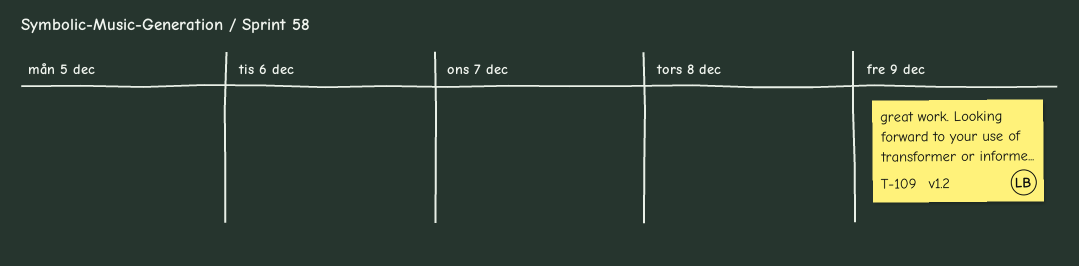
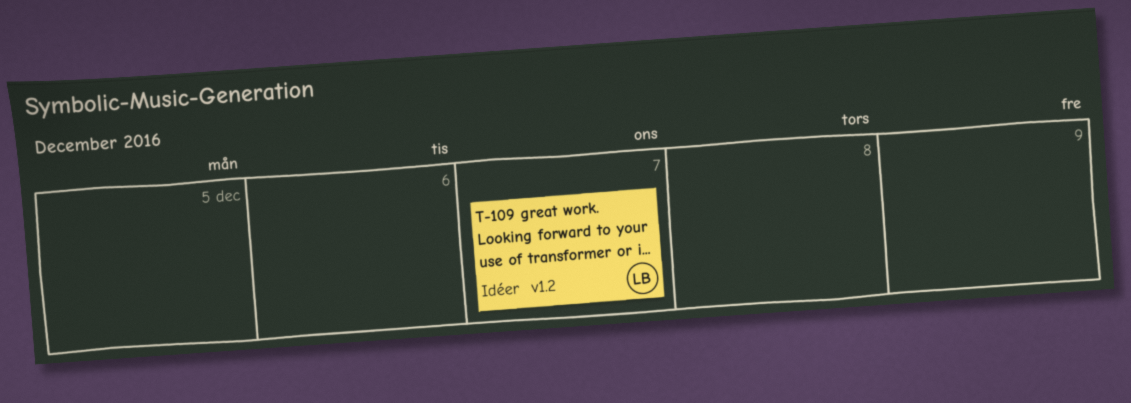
T-109, due: Dec 9 -> Dec 7

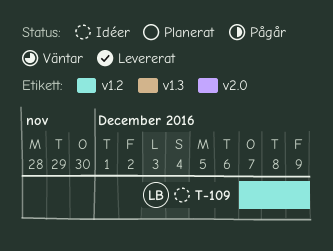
T-109, due: Dec 7 -> Dec 9

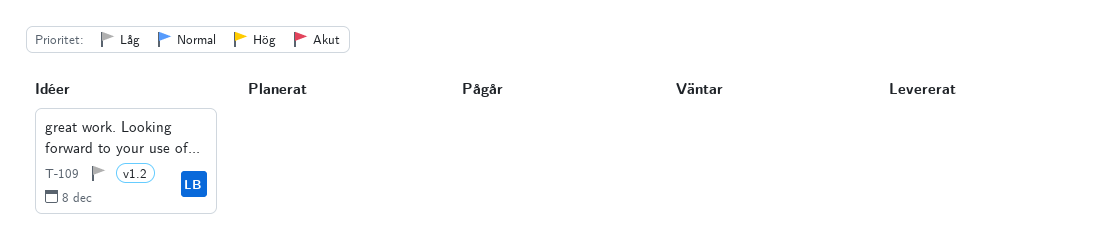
T-109, due: Dec 9 -> Dec 8

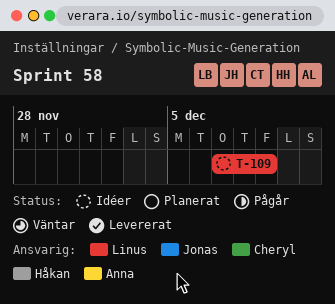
T-109, due: Dec 8 -> Dec 9

